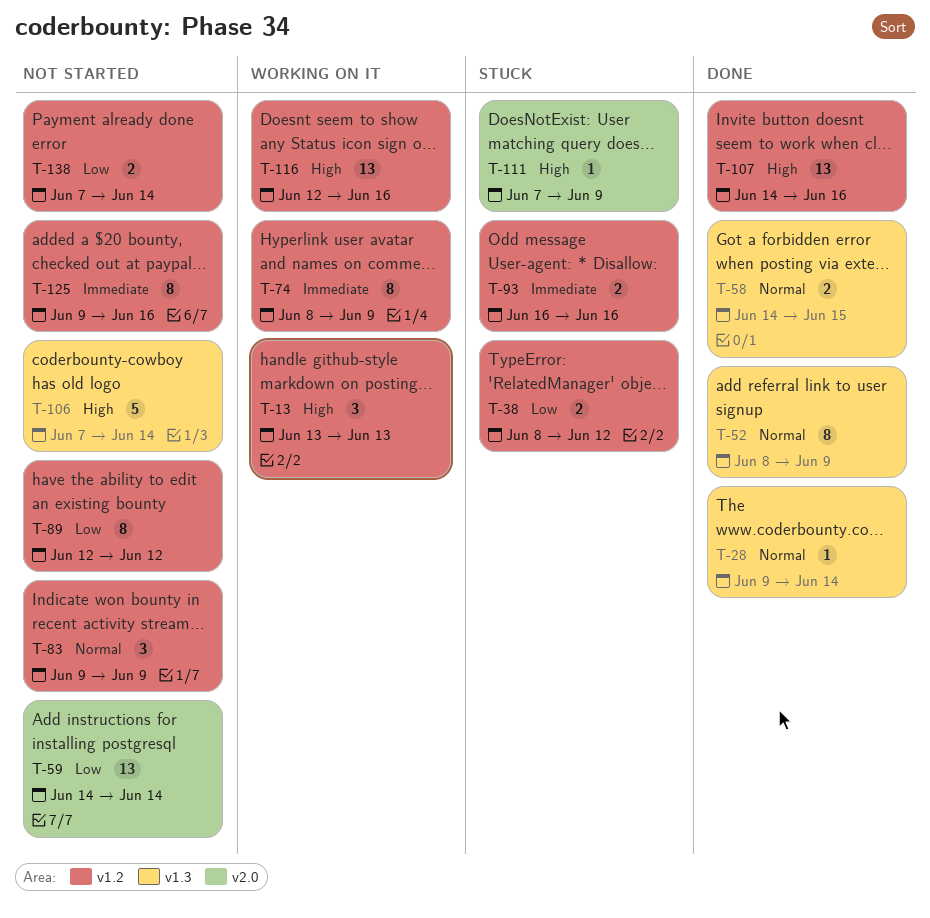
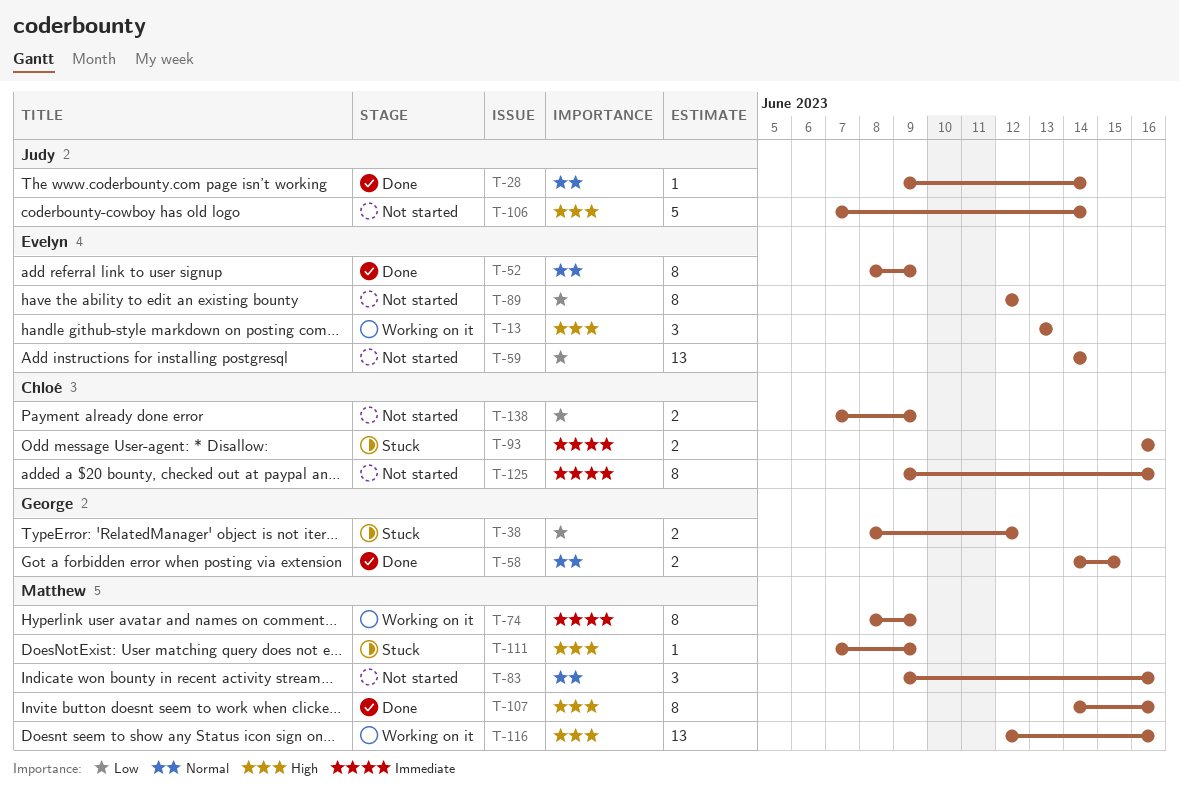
T-83, due: Jun 9 -> Jun 16
T-107, estimate: 13 -> 8
T-138, due: Jun 14 -> Jun 9

